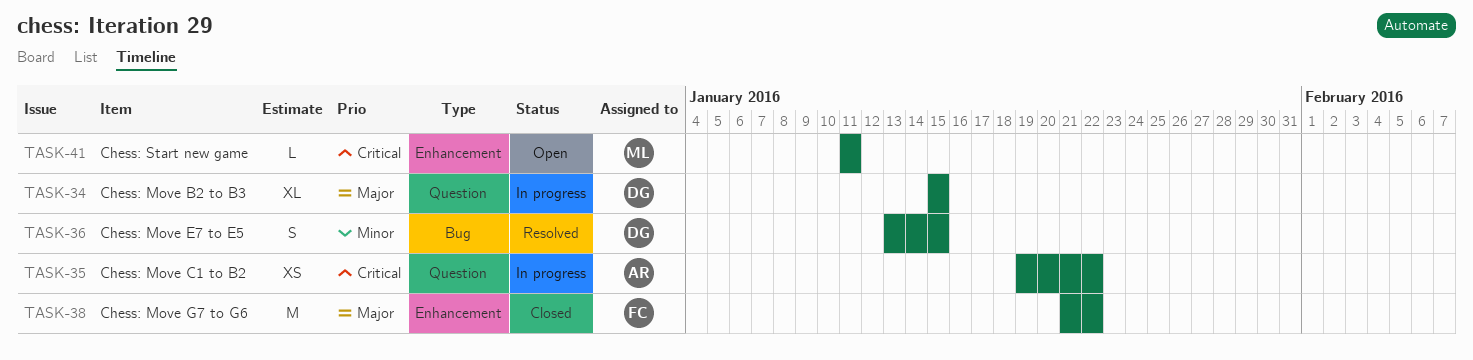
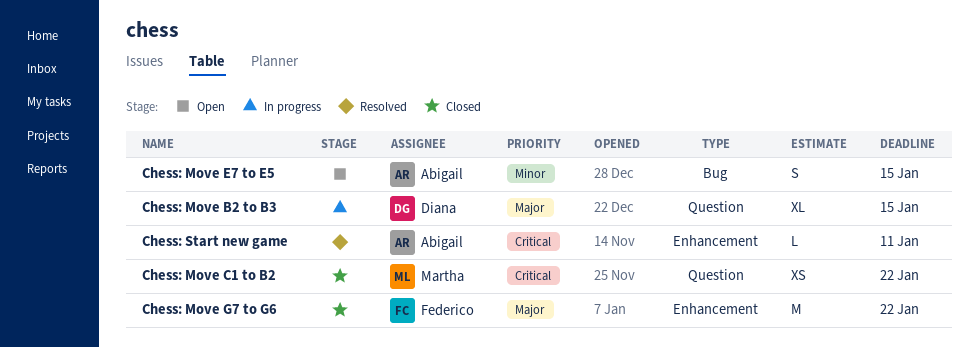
Chess: Move C1 to B2, status: In progress -> Closed
Chess: Move C1 to B2, owner: Abigail -> Martha
Chess: Move E7 to E5, status: Resolved -> Open
Chess: Move E7 to E5, owner: Diana -> Abigail
Chess: Start new game, status: Open -> Resolved
Chess: Start new game, owner: Martha -> Abigail

